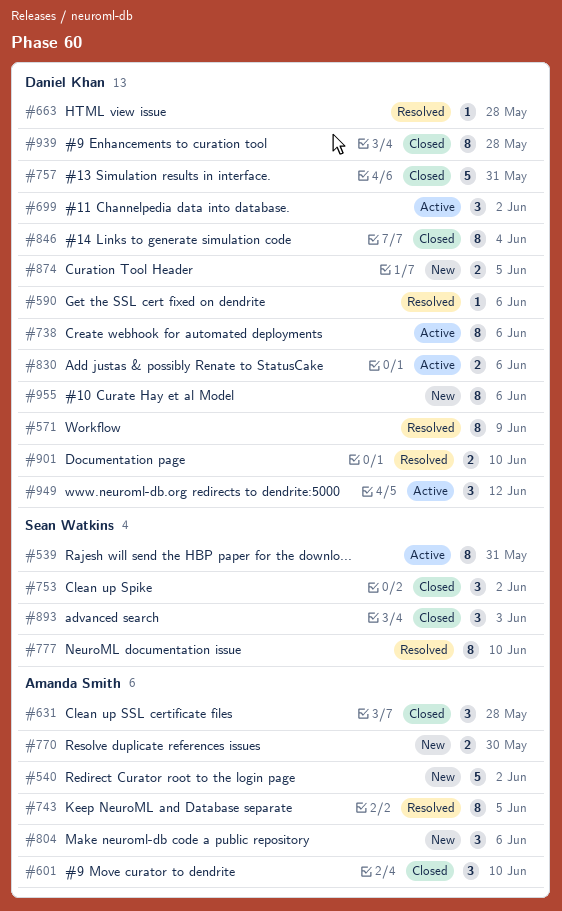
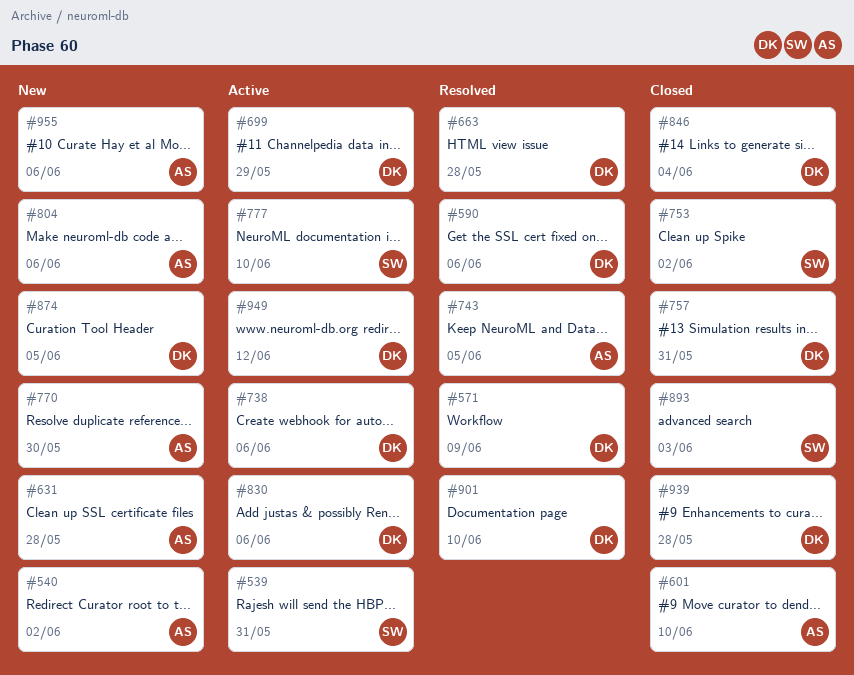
#631, status: Closed -> New
#699, due: Jun 2 -> May 29
#777, status: Resolved -> Active
#955, owner: Daniel Khan -> Amanda Smith

